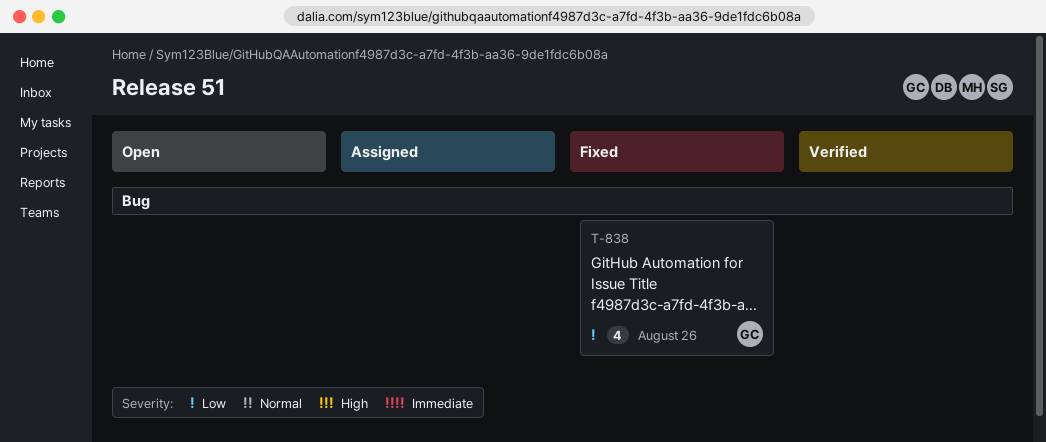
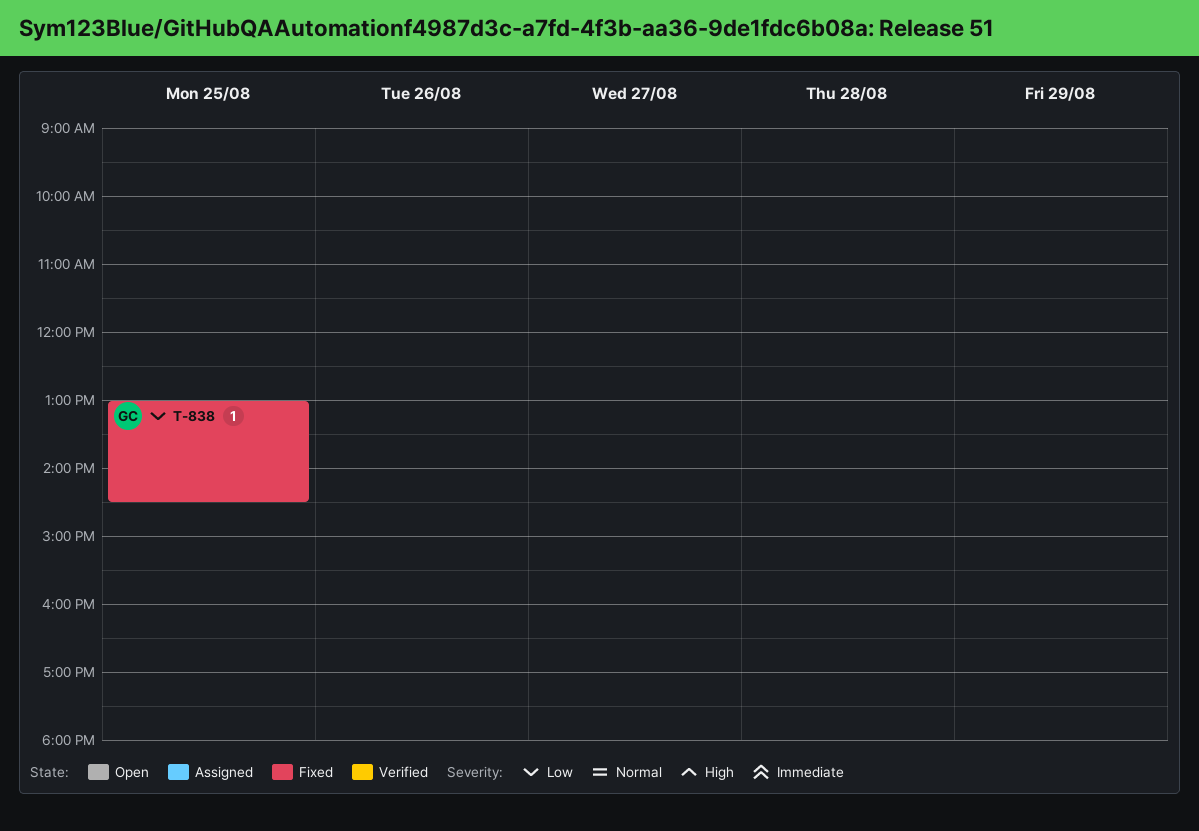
T-838, estimate: 4 -> 1
T-838, day: Aug 26 -> Aug 25

